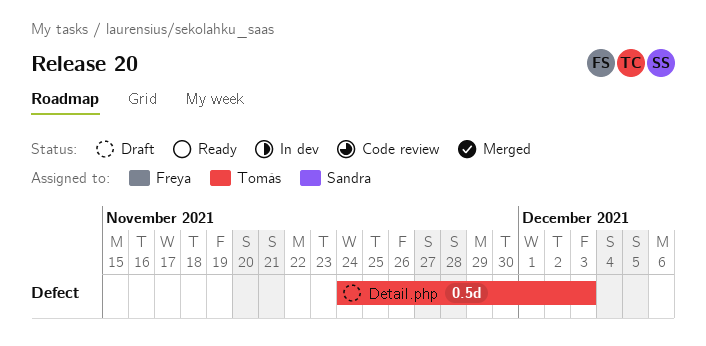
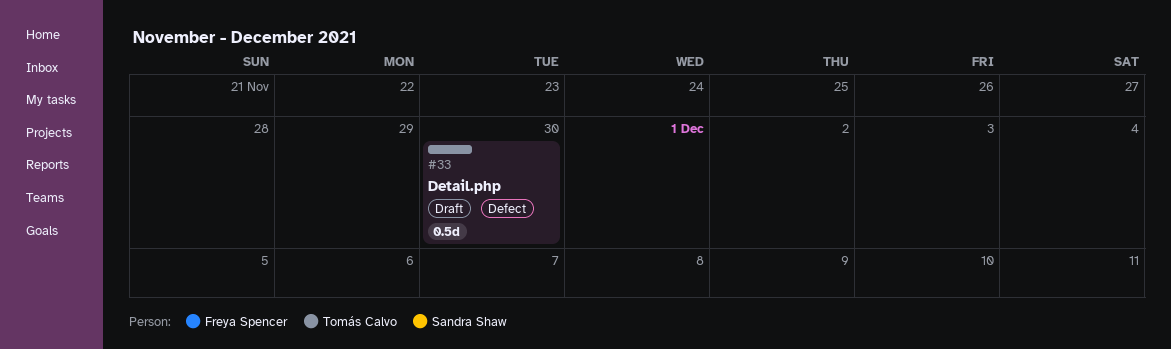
Detail.php, due: Dec 3 -> Nov 30

